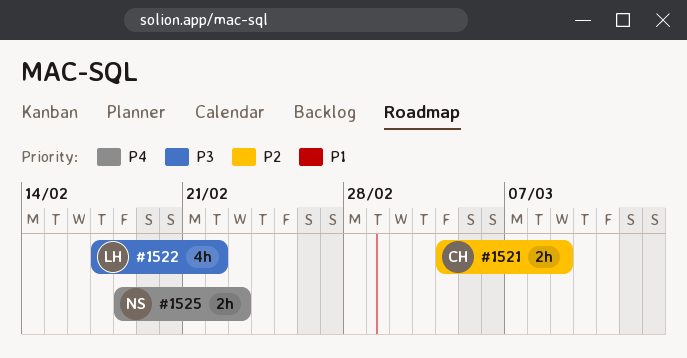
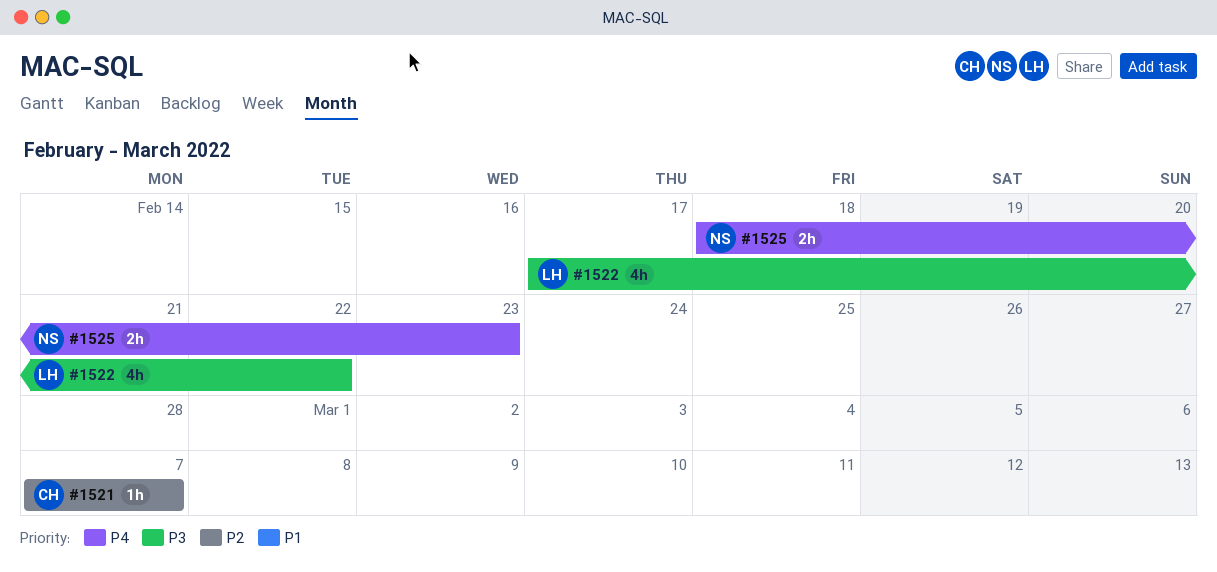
#1521, estimate: 2h -> 1h
#1521, start: Mar 4 -> Mar 7
#1521, due: Mar 9 -> Mar 7

